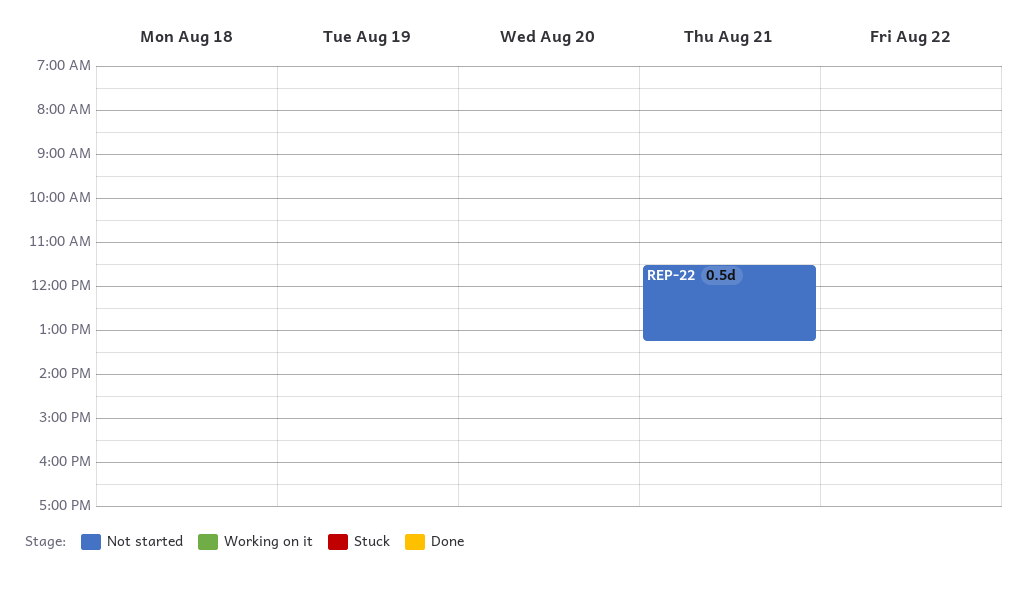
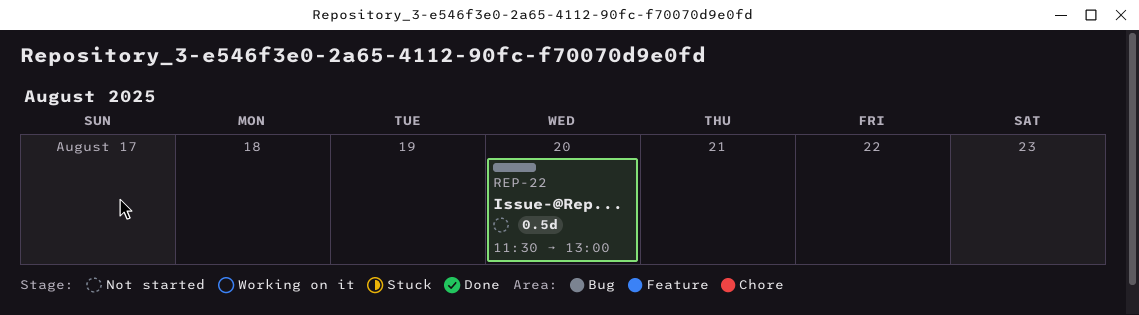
REP-22, day: Aug 21 -> Aug 20
REP-22, ends: 13:15 -> 13:00

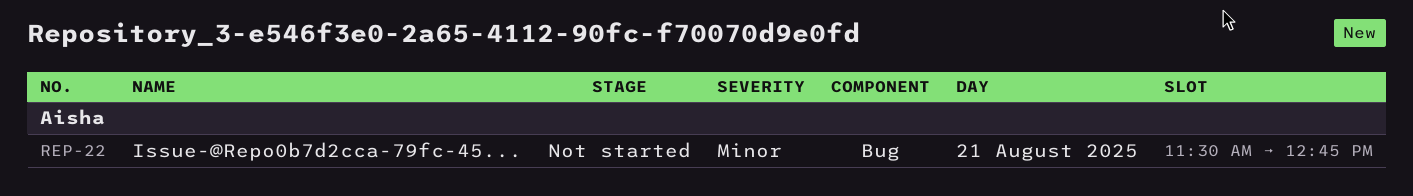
REP-22, day: Aug 20 -> Aug 21
REP-22, ends: 13:00 -> 12:45

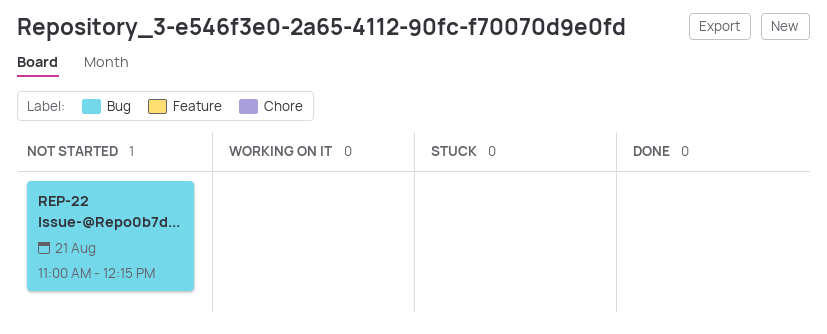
REP-22, begins: 11:30 -> 11:00
REP-22, ends: 12:45 -> 12:15

